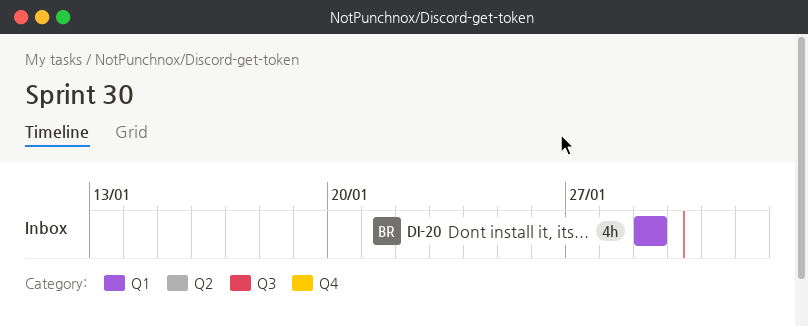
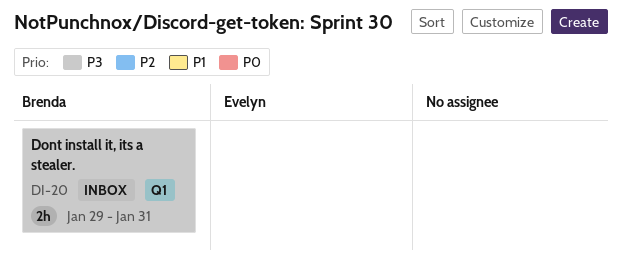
DI-20, estimate: 4h -> 2h
DI-20, due: Jan 29 -> Jan 31

